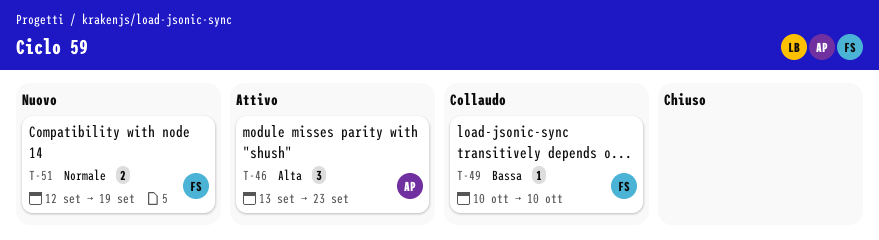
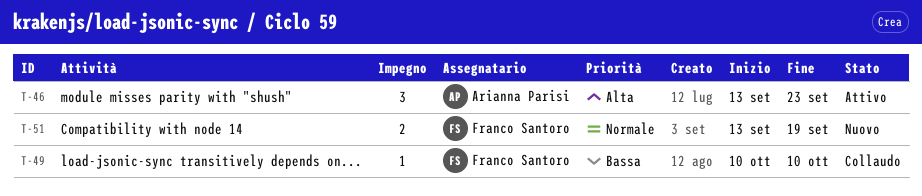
T-51, start: Sep 12 -> Sep 13

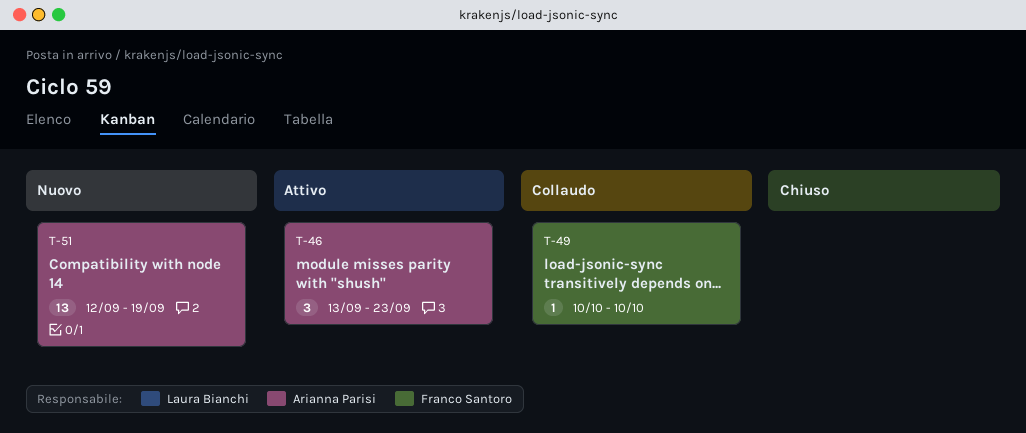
T-51, owner: Franco Santoro -> Arianna Parisi
T-51, estimate: 2 -> 13
T-51, start: Sep 13 -> Sep 12

